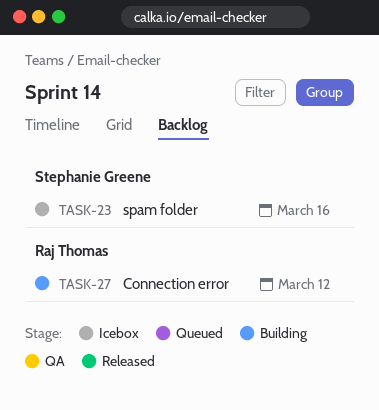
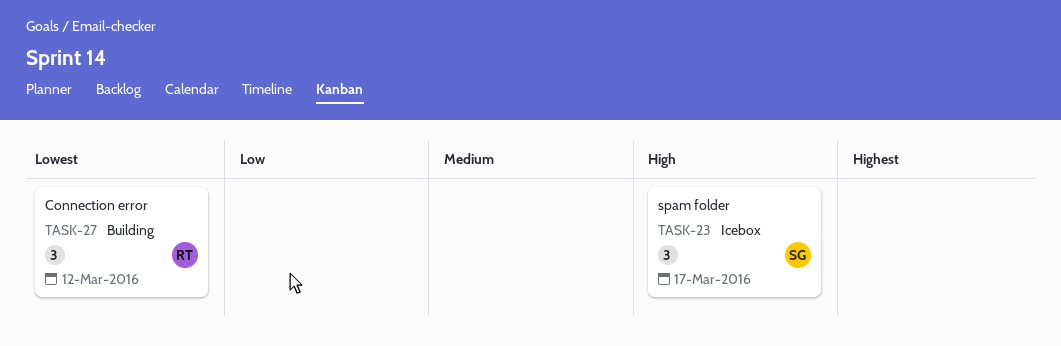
TASK-23, due: Mar 16 -> Mar 17

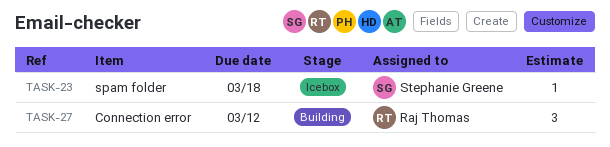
TASK-23, estimate: 3 -> 1
TASK-23, due: Mar 17 -> Mar 18

